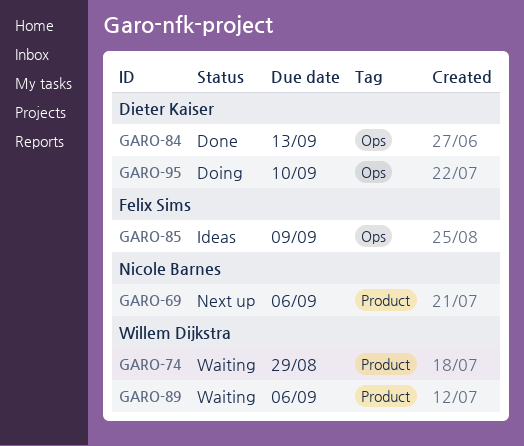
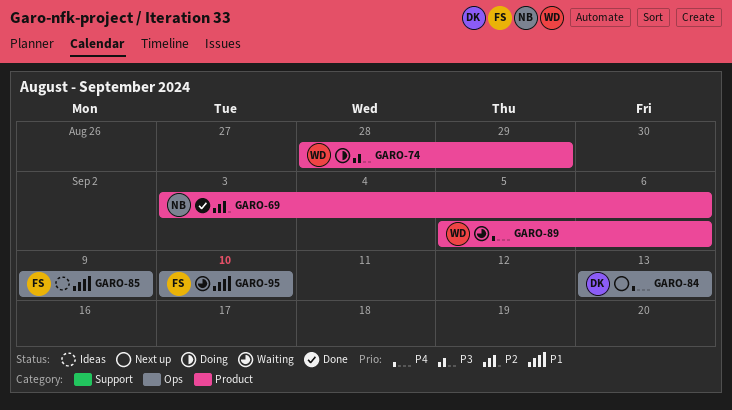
GARO-69, status: Next up -> Done
GARO-74, status: Waiting -> Doing
GARO-84, status: Done -> Next up
GARO-95, status: Doing -> Waiting
GARO-95, owner: Dieter Kaiser -> Felix Sims

